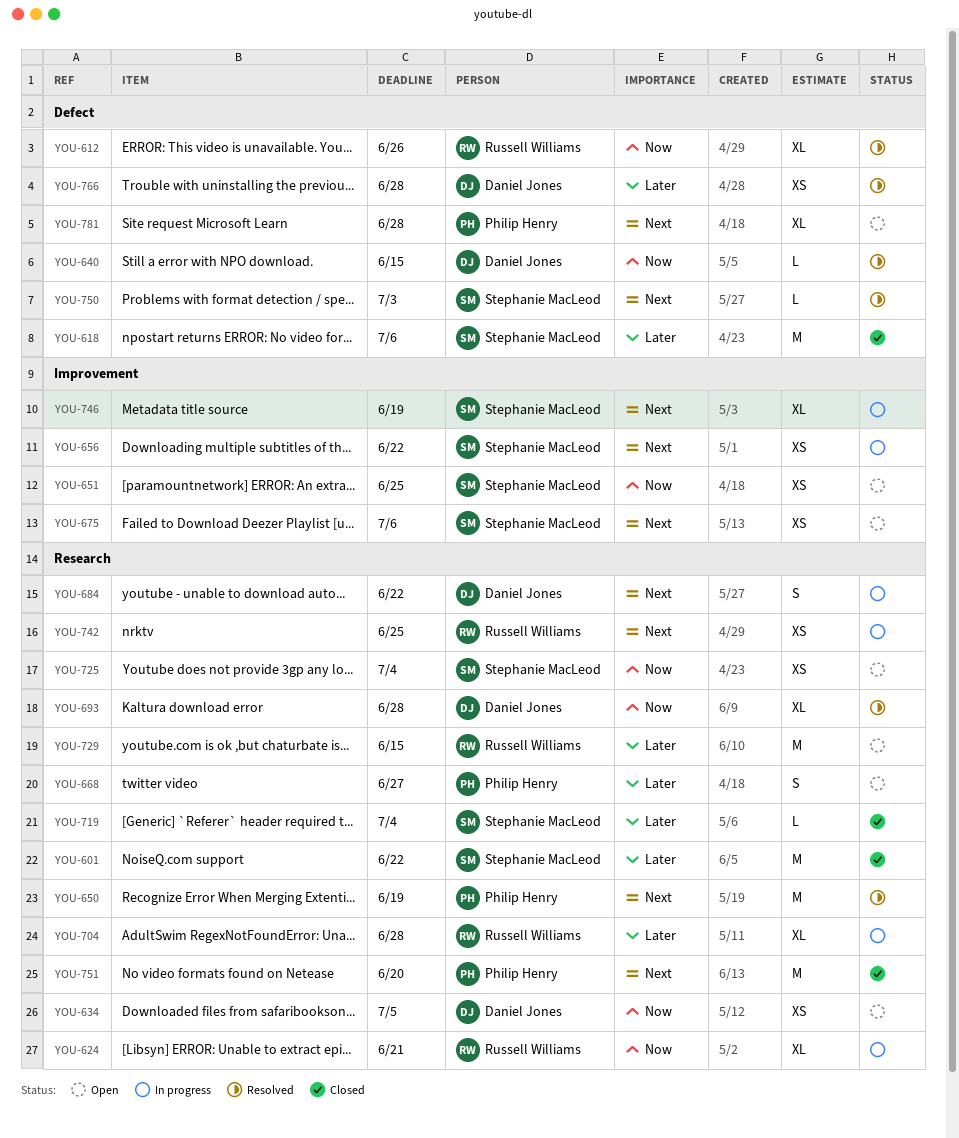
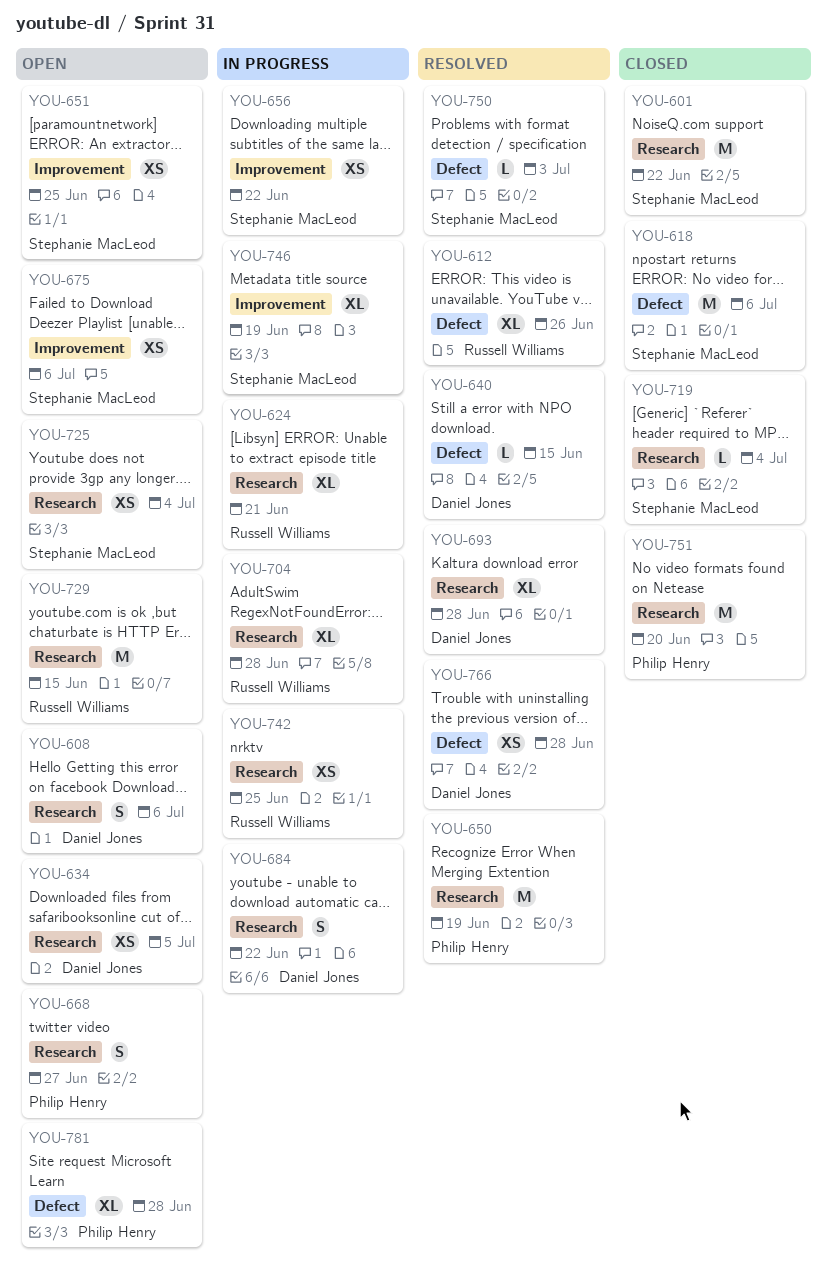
YOU-608: none -> present

